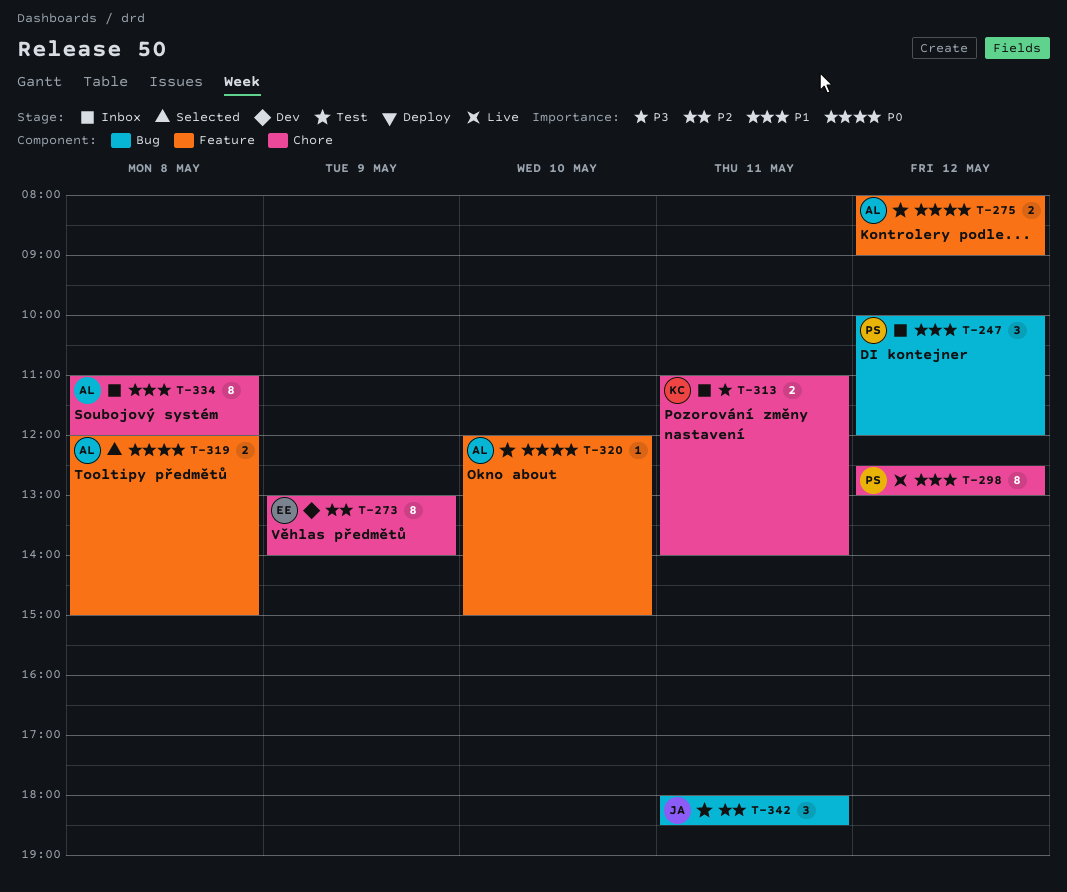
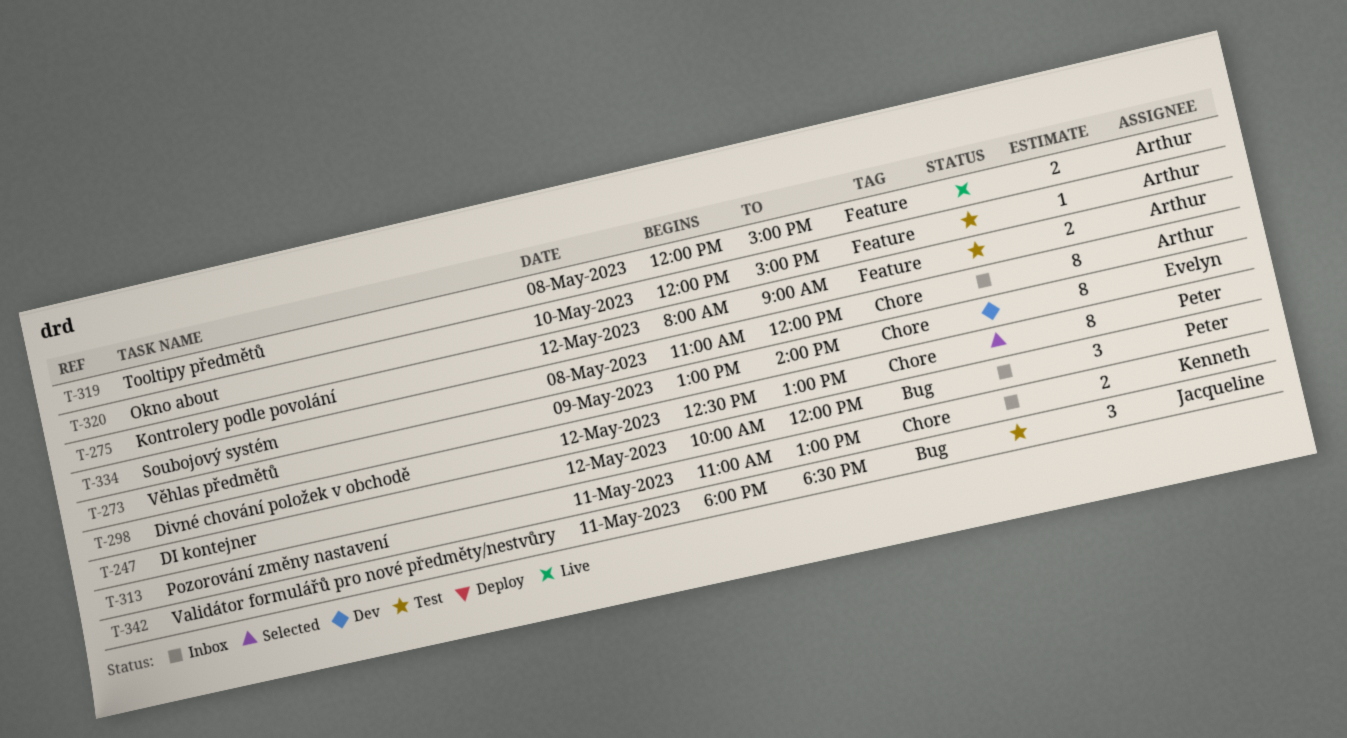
T-298, status: Live -> Selected
T-313, ends: 14:00 -> 13:00
T-319, status: Selected -> Live

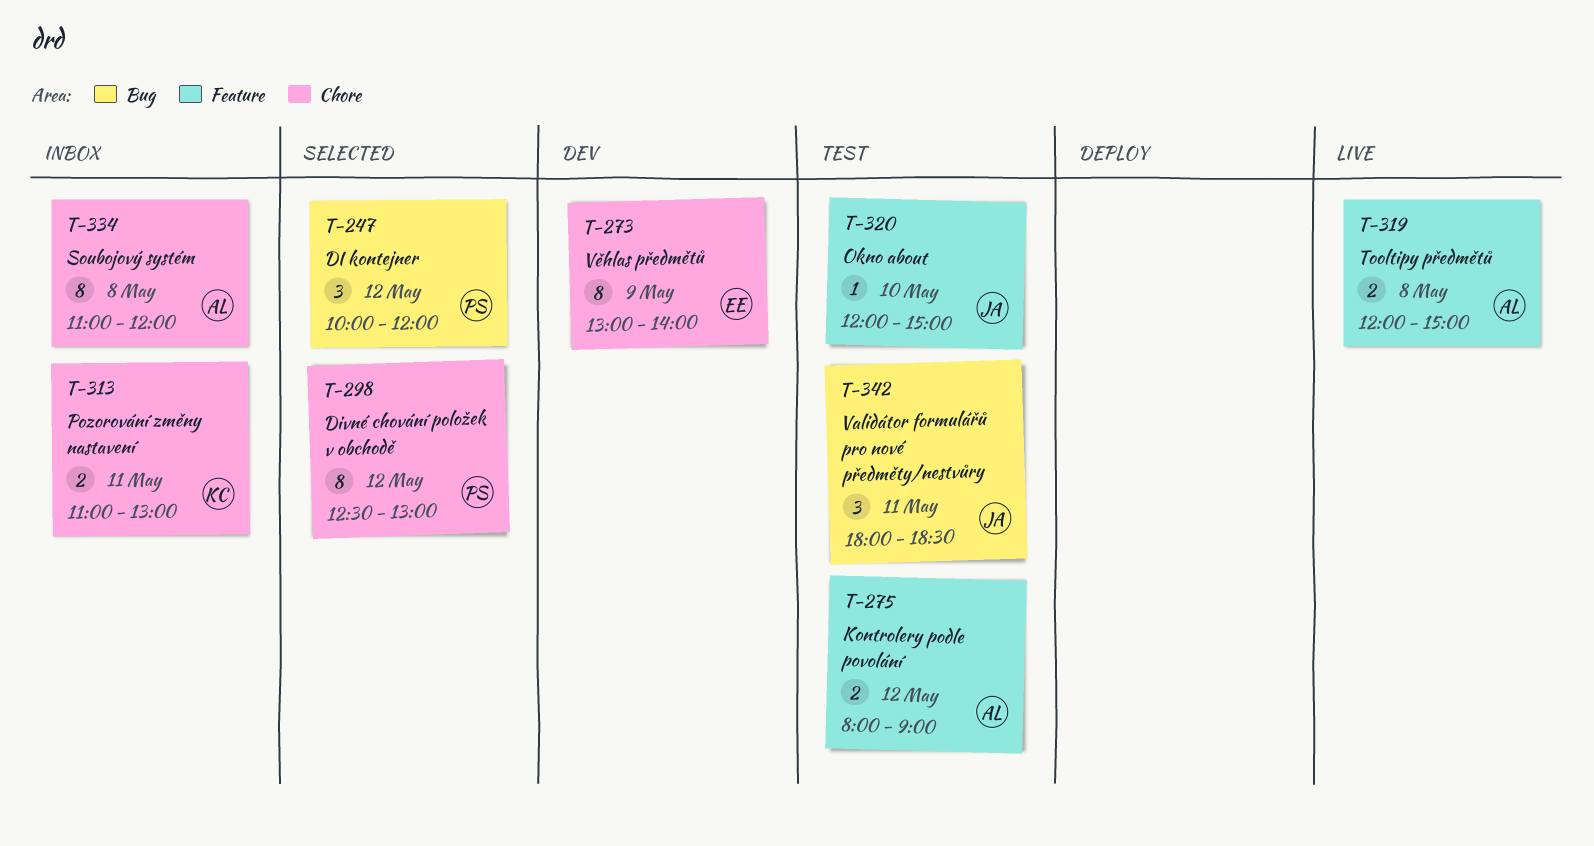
T-247, status: Inbox -> Selected
T-320, owner: Arthur -> Jacqueline

